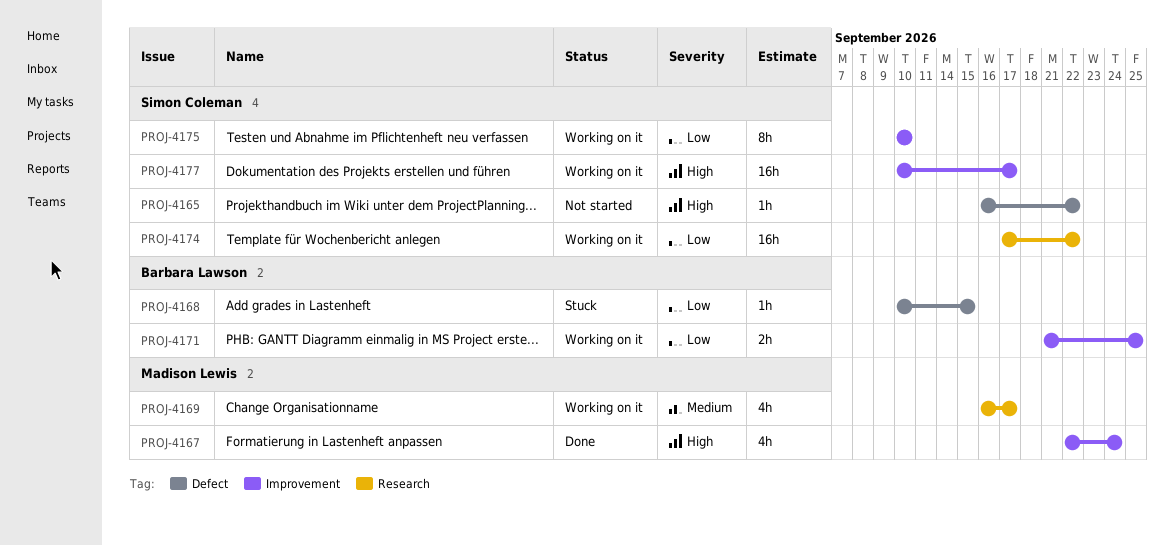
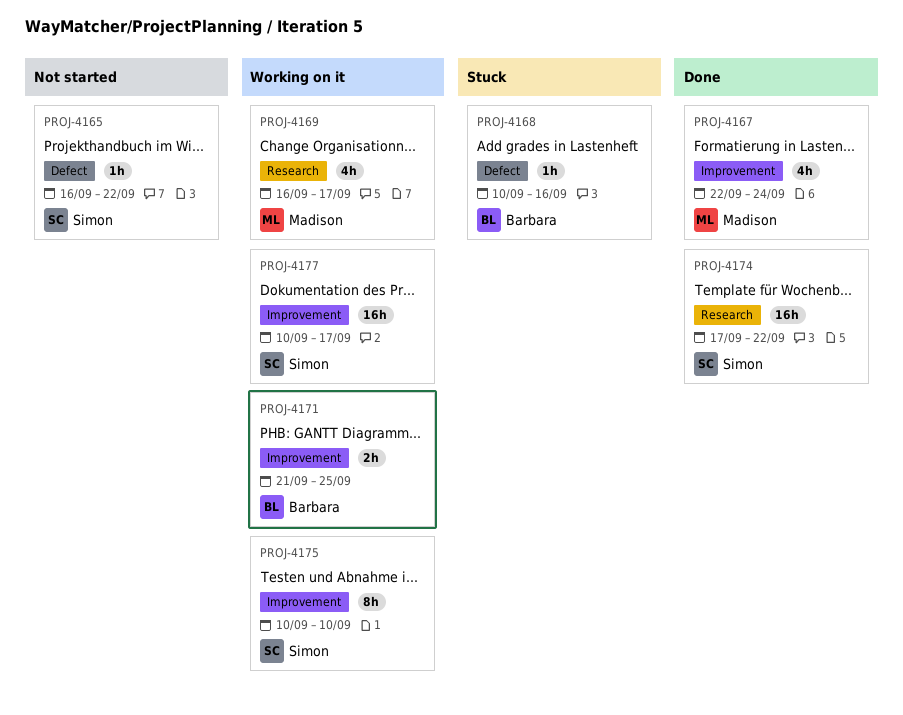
PROJ-4168, due: Sep 15 -> Sep 16
PROJ-4174, status: Working on it -> Done

